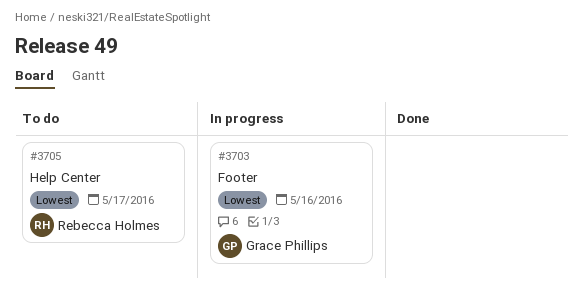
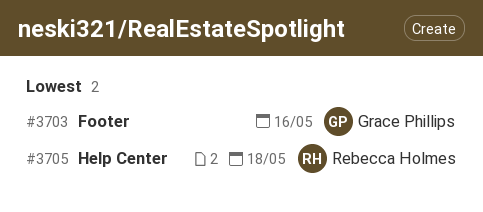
#3705, due: May 17 -> May 18

